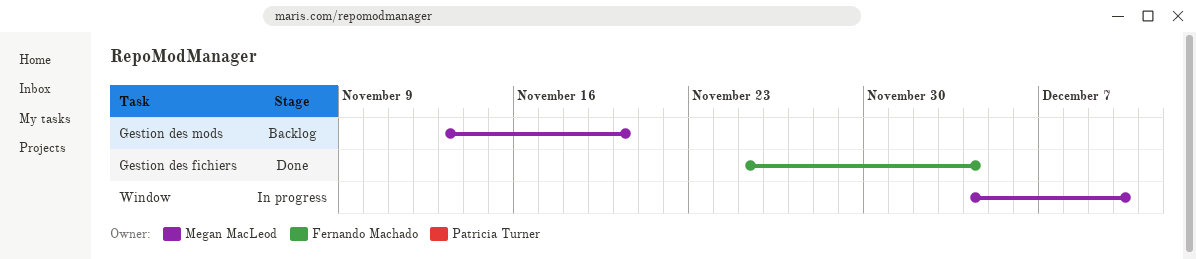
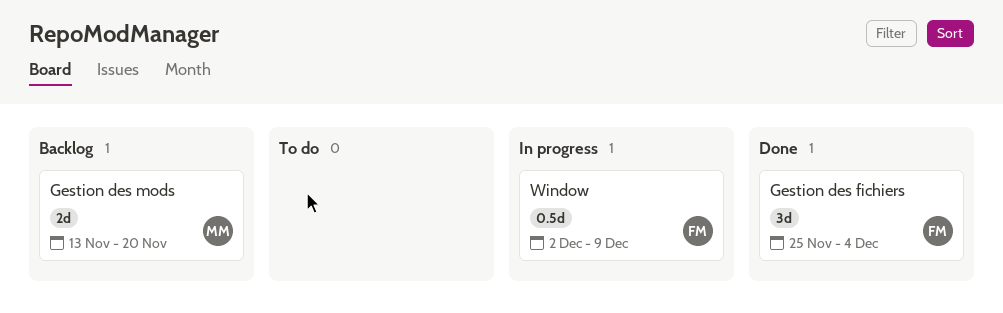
Window, owner: Megan MacLeod -> Fernando Machado
Window, start: Dec 4 -> Dec 2
Window, due: Dec 10 -> Dec 9

